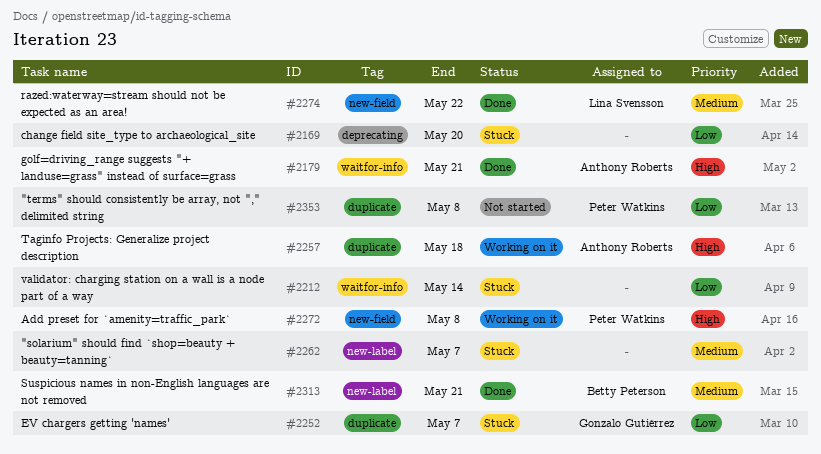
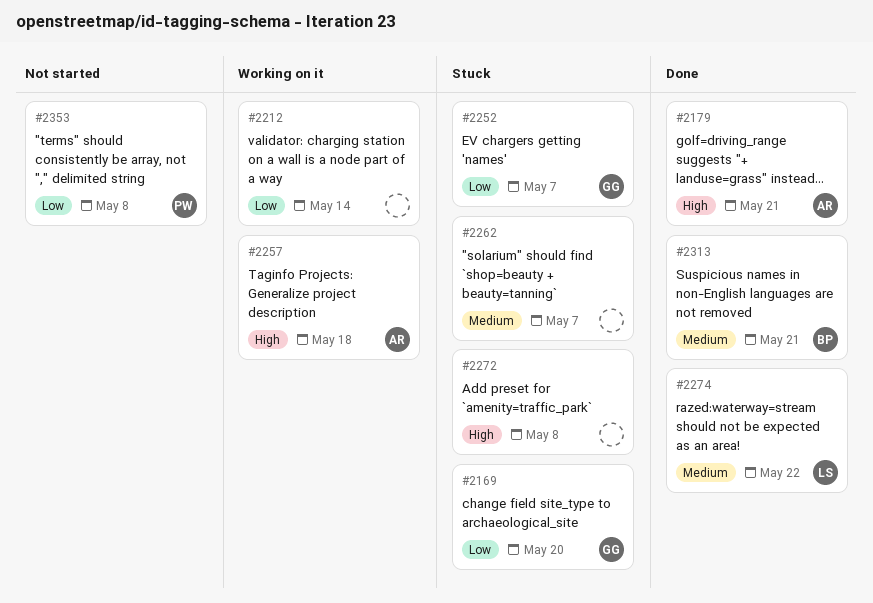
#2169, owner: none -> Gonzalo Gutiérrez
#2212, status: Stuck -> Working on it
#2272, status: Working on it -> Stuck
#2272, owner: Peter Watkins -> none

